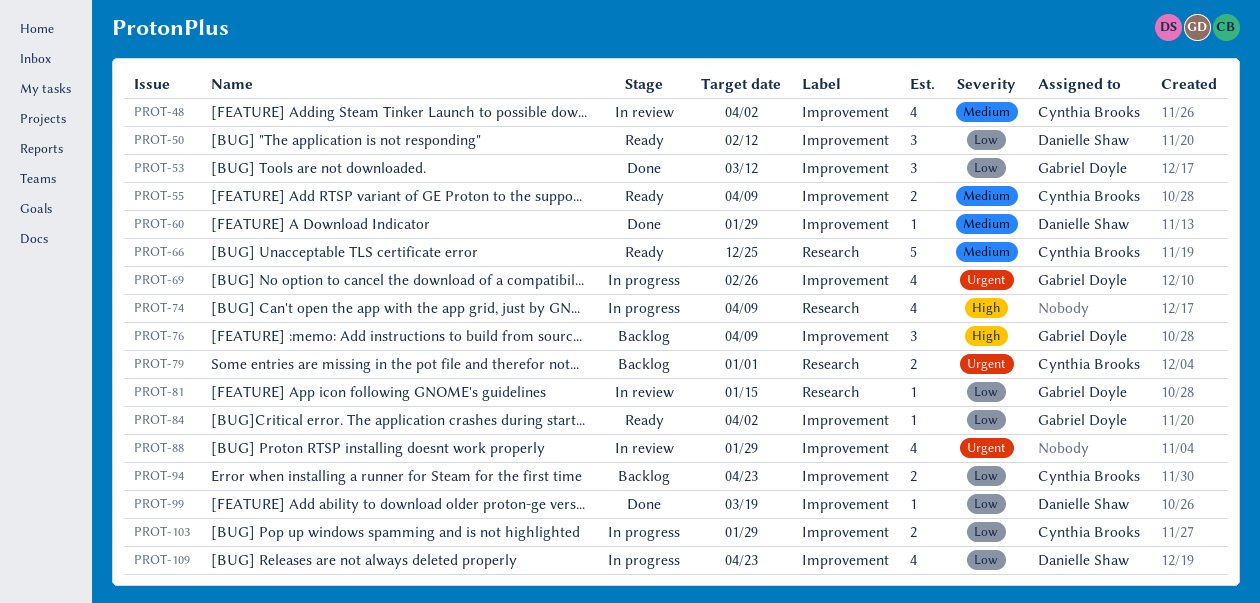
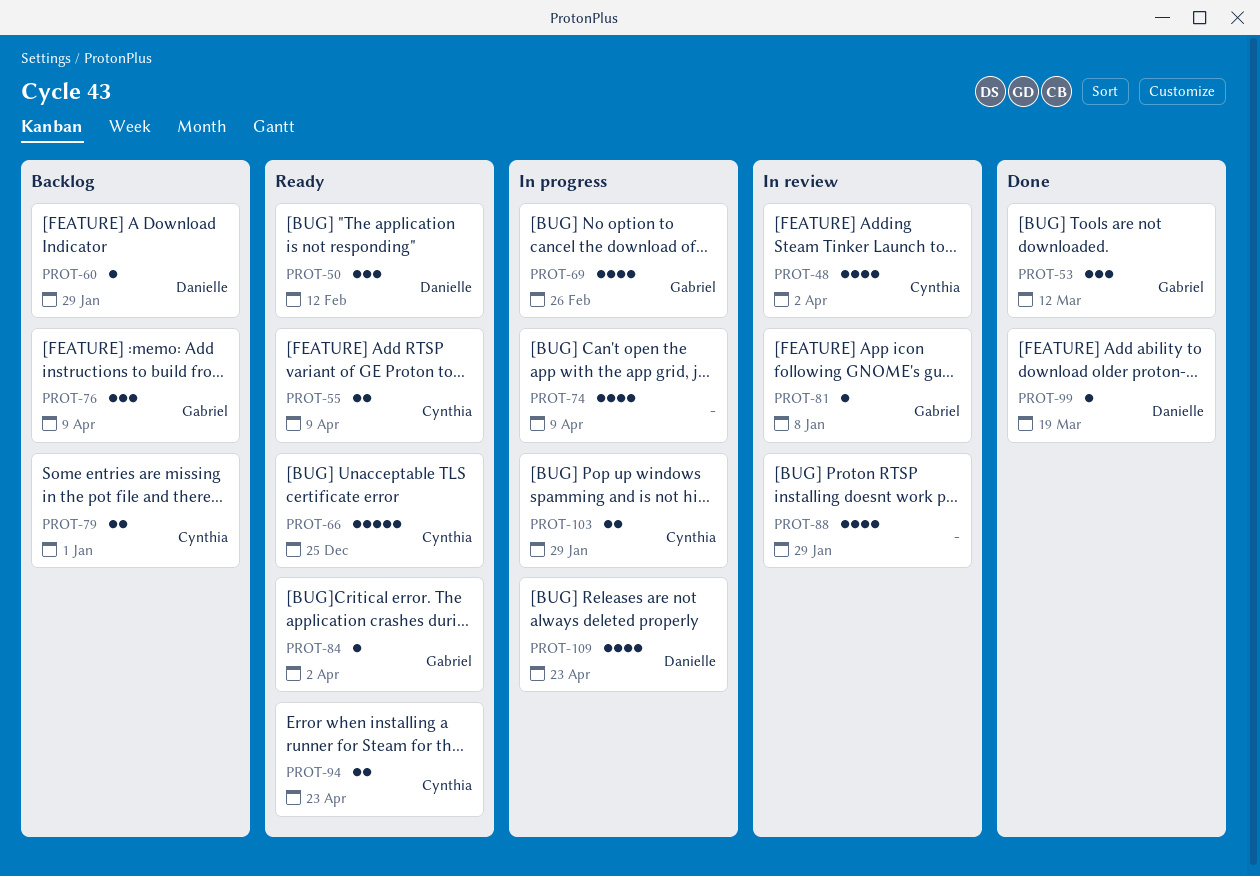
PROT-60, status: Done -> Backlog
PROT-81, due: Jan 15 -> Jan 8
PROT-94, status: Backlog -> Ready

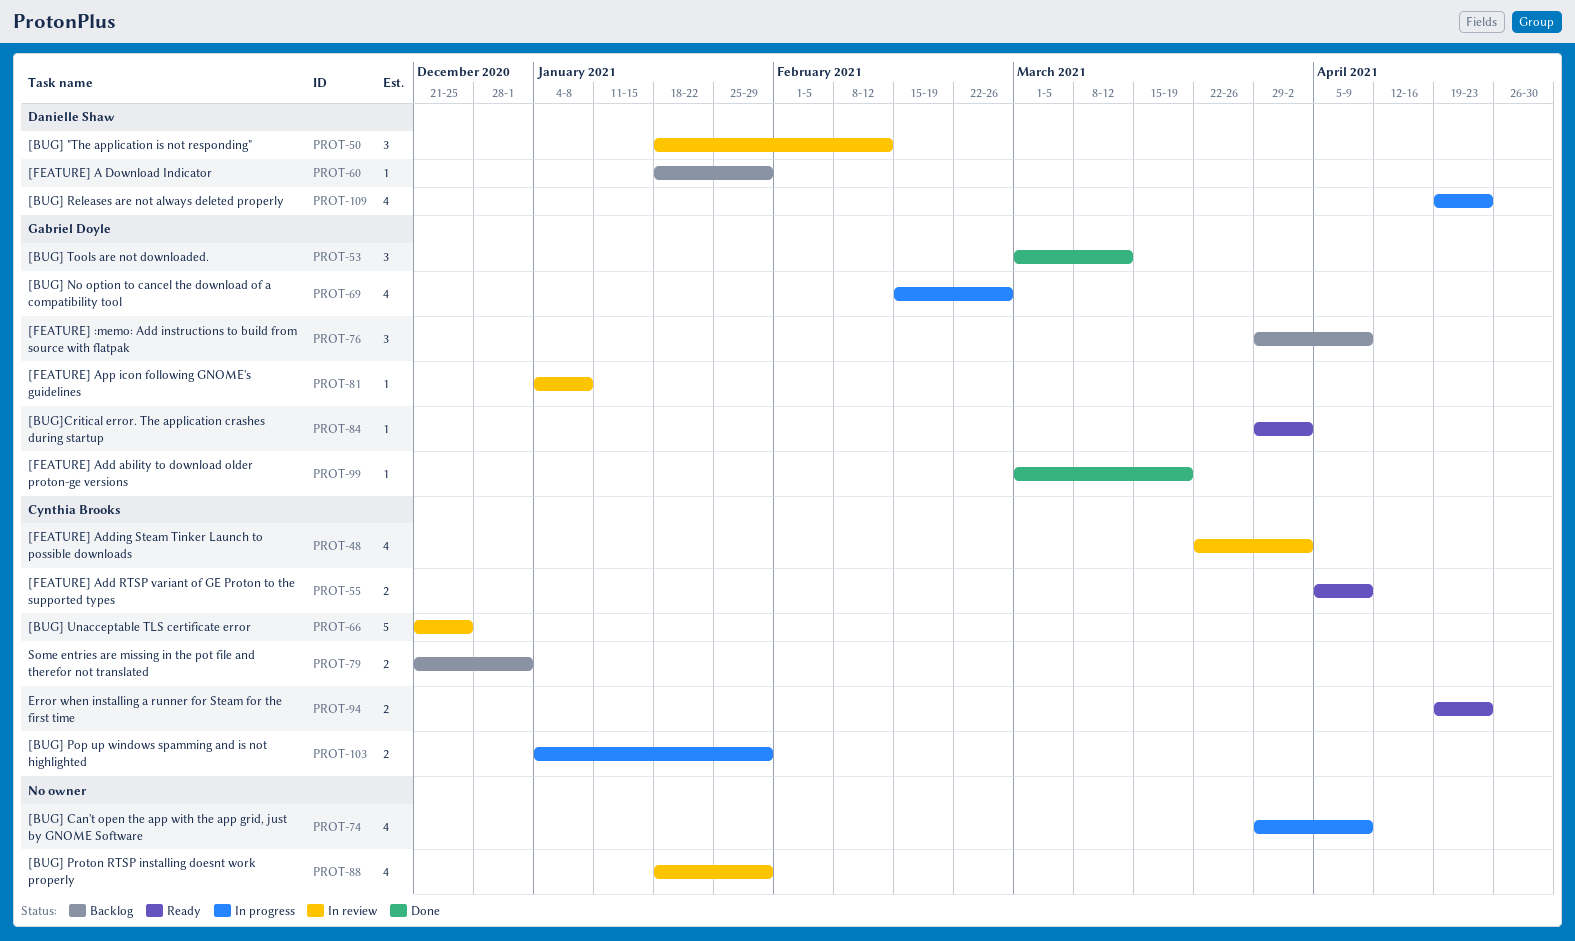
PROT-50, status: Ready -> In review
PROT-66, status: Ready -> In review
PROT-99, owner: Danielle Shaw -> Gabriel Doyle

